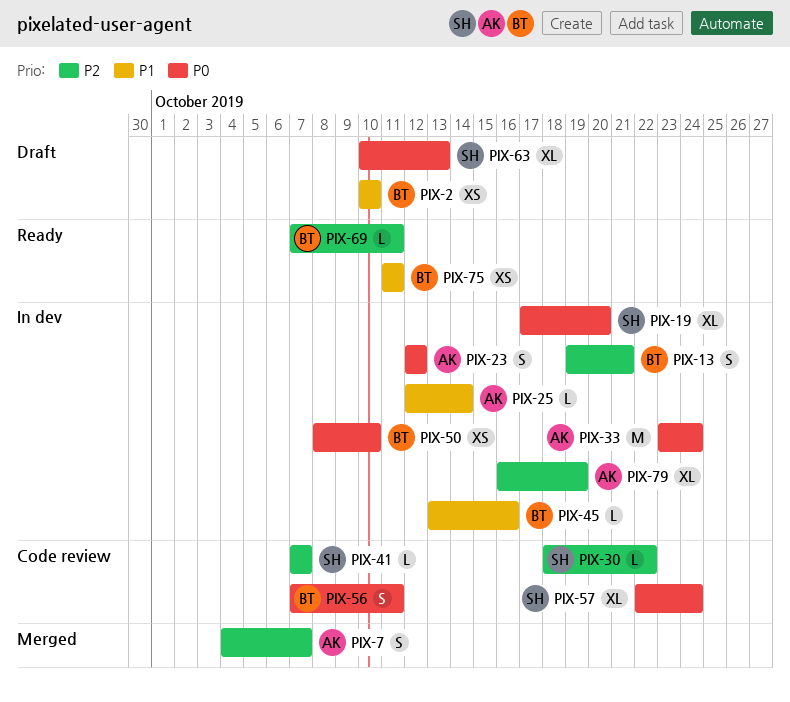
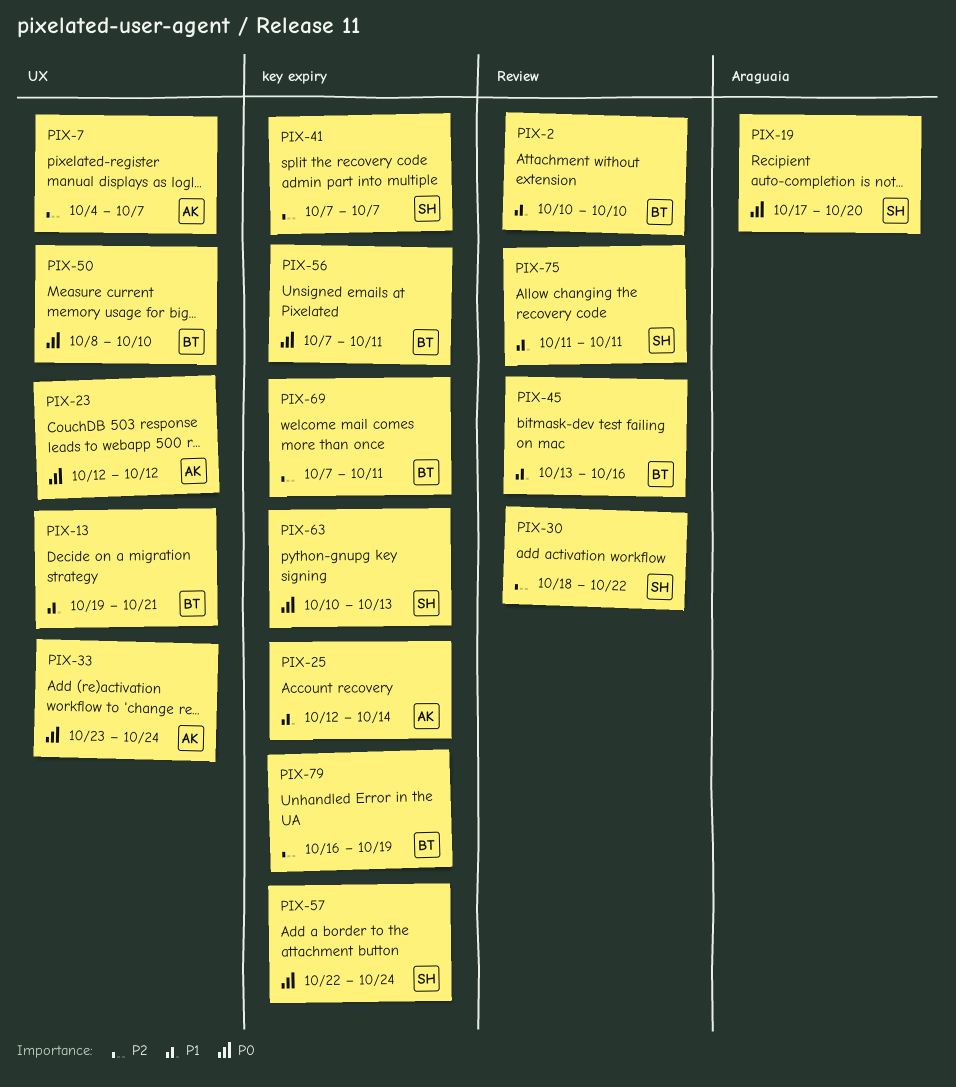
PIX-13, priority: P2 -> P1
PIX-75, owner: BT -> SH
PIX-79, owner: AK -> BT

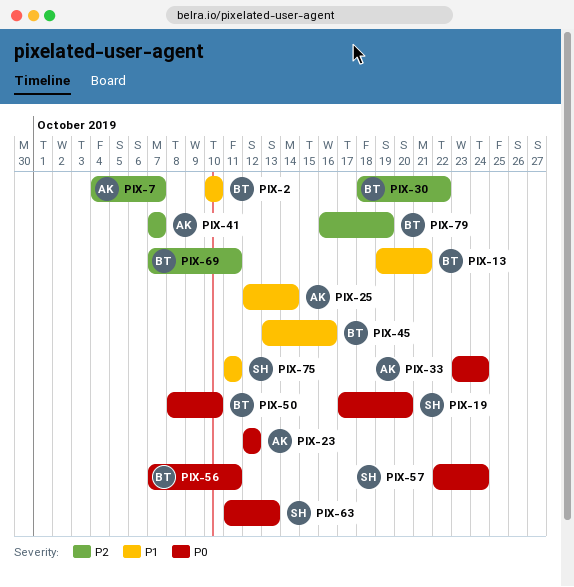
PIX-30, owner: SH -> BT
PIX-41, owner: SH -> AK
PIX-63, start: Oct 10 -> Oct 11

